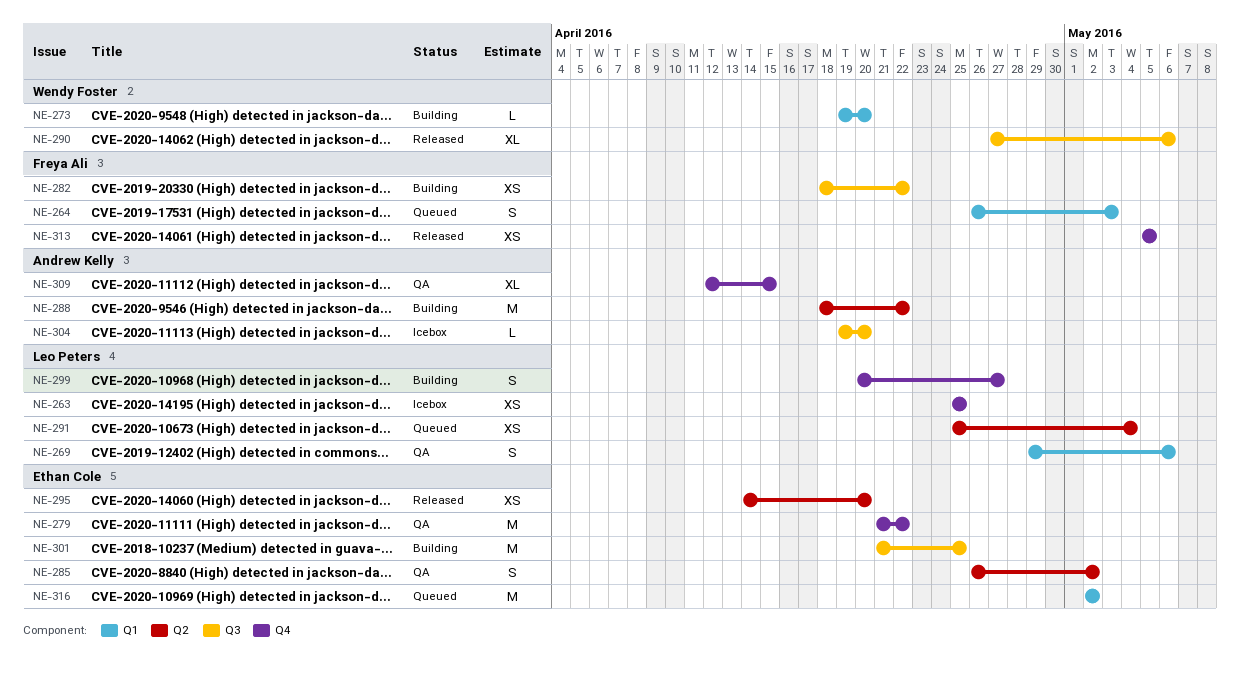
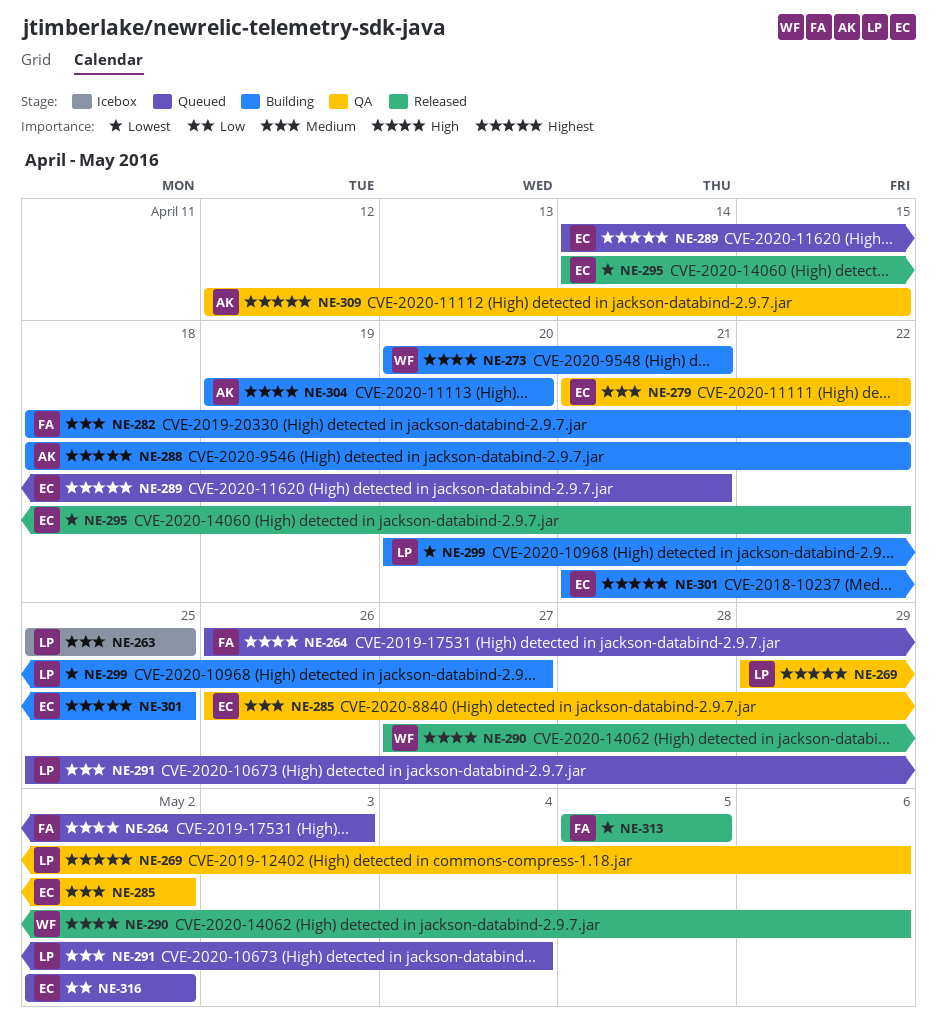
NE-273, start: Apr 19 -> Apr 20
NE-273, due: Apr 20 -> Apr 21
NE-289: none -> present
NE-295, due: Apr 20 -> Apr 22
NE-304, status: Icebox -> Building

